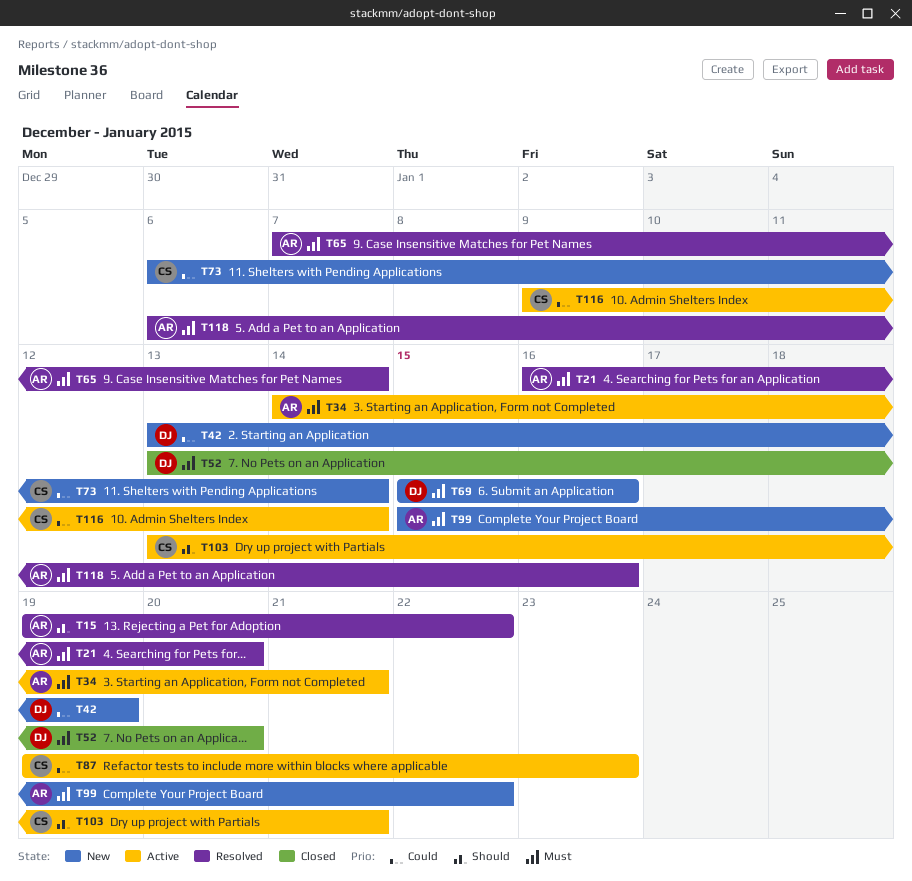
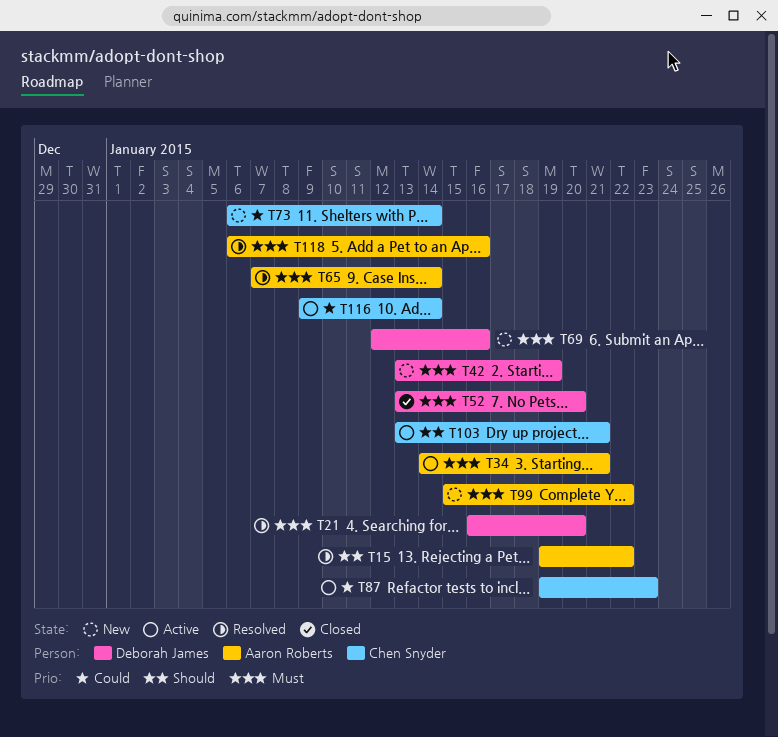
T21, owner: Aaron Roberts -> Deborah James
T42, priority: Could -> Must
T69, start: Jan 15 -> Jan 12

